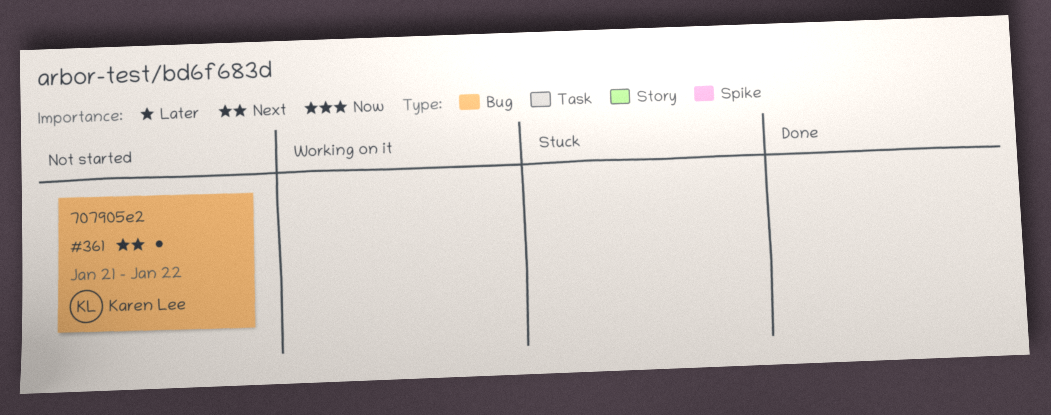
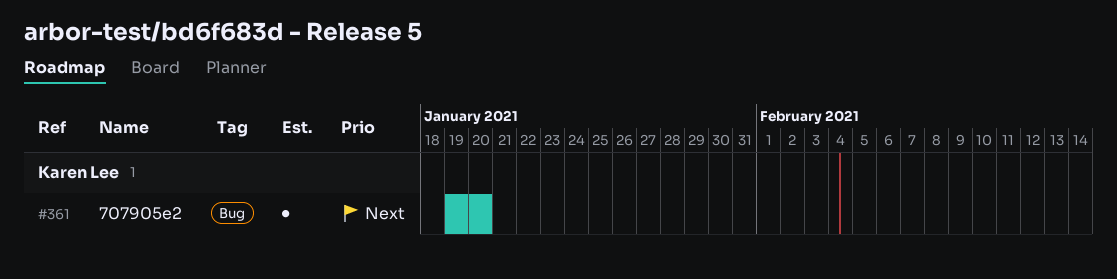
#361, start: Jan 21 -> Jan 19
#361, due: Jan 22 -> Jan 20

